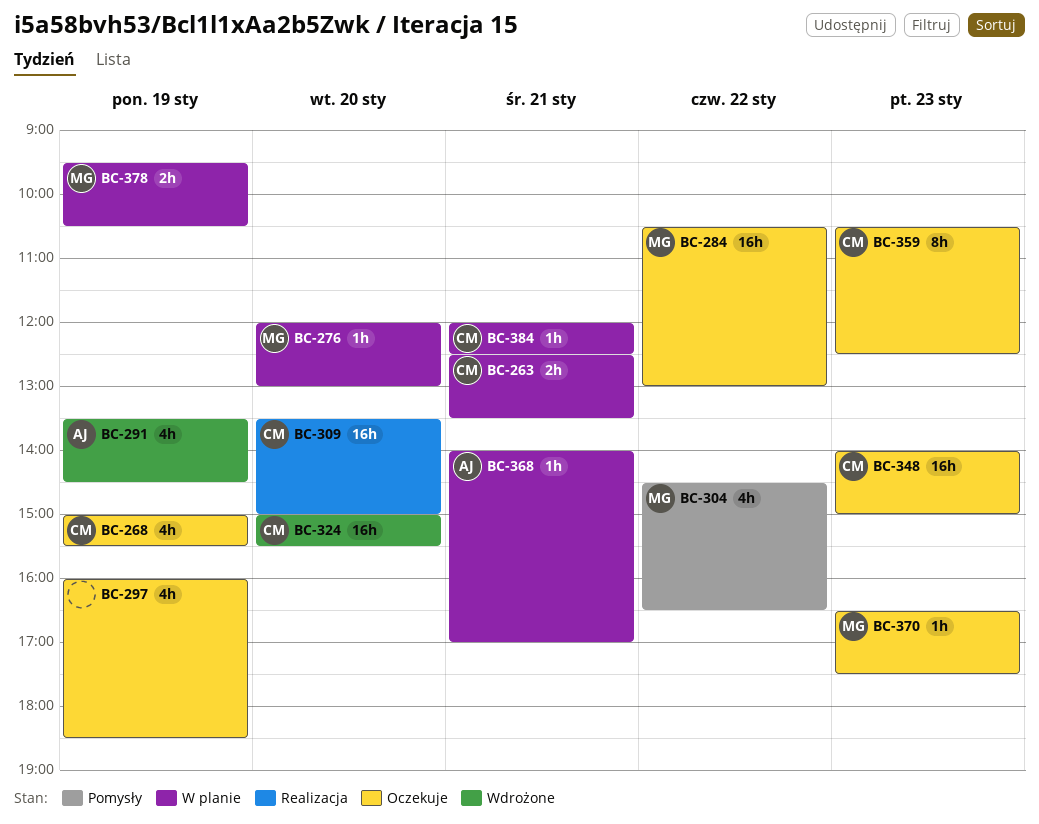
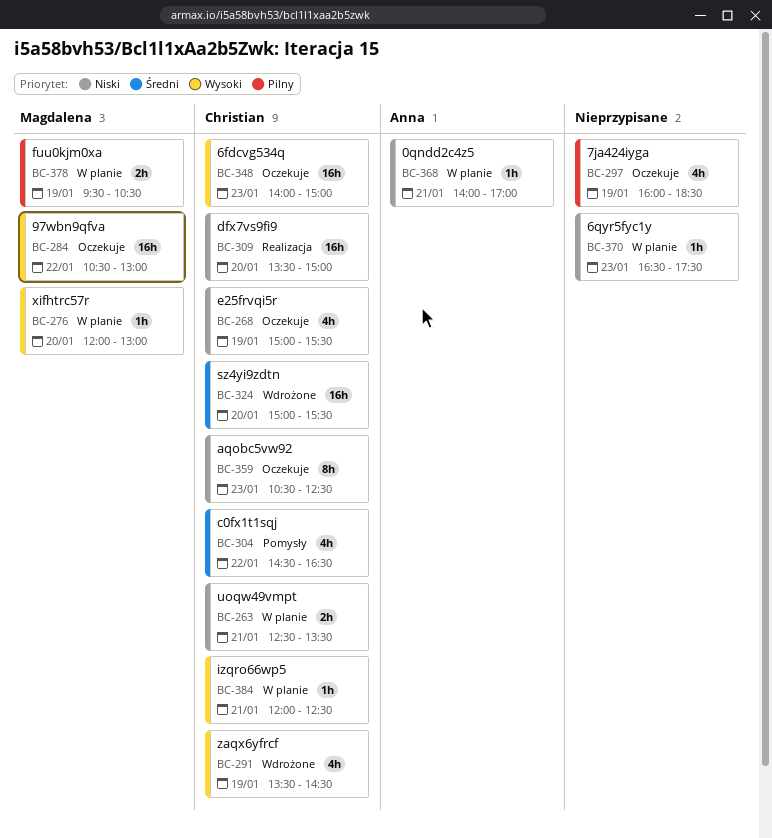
BC-291, owner: Anna -> Christian
BC-304, owner: Magdalena -> Christian
BC-370, status: Oczekuje -> W planie
BC-370, owner: Magdalena -> none

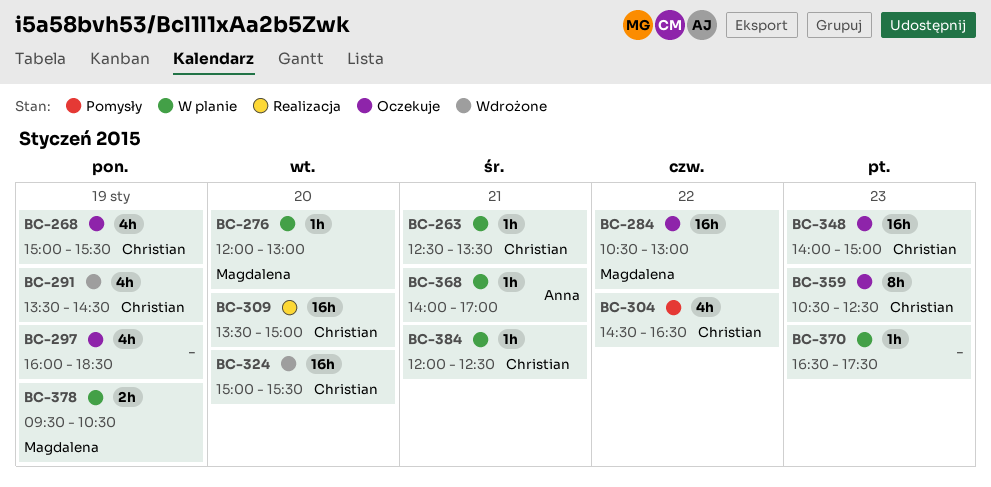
BC-263, estimate: 2h -> 1h

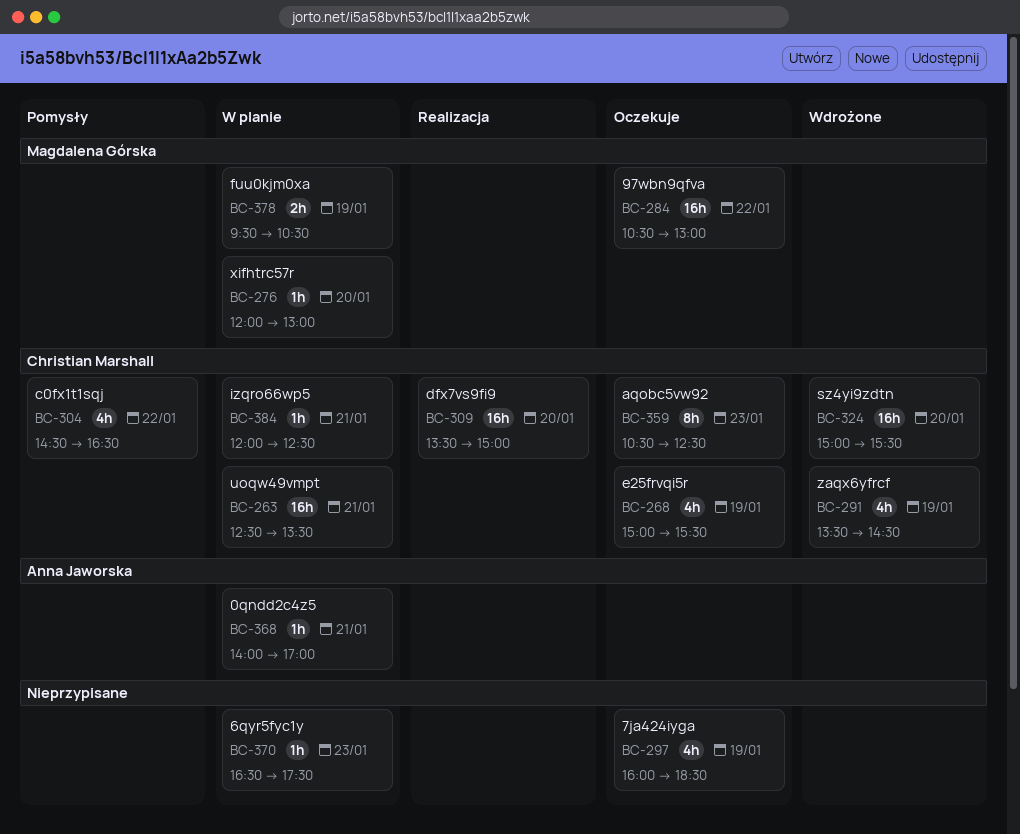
BC-263, estimate: 1h -> 16h
BC-348: present -> none

